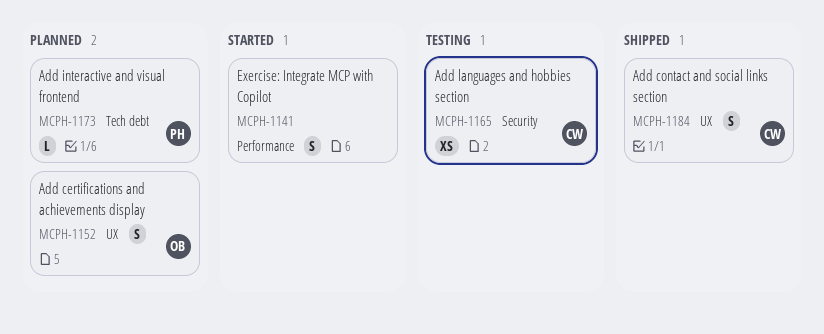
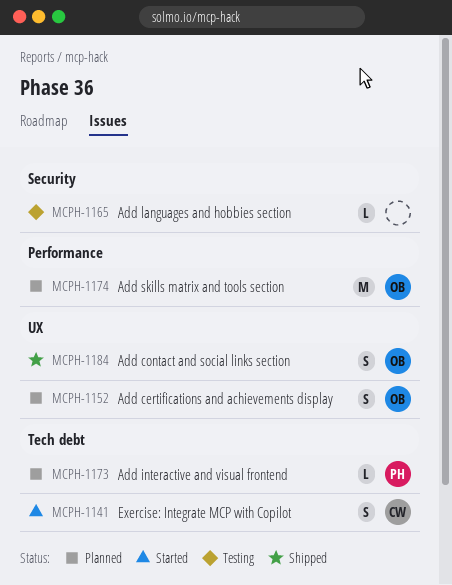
MCPH-1141, owner: none -> CW
MCPH-1141, label: Performance -> Tech debt
MCPH-1165, owner: CW -> none
MCPH-1165, estimate: XS -> L
MCPH-1174: none -> present
MCPH-1184, owner: CW -> OB

